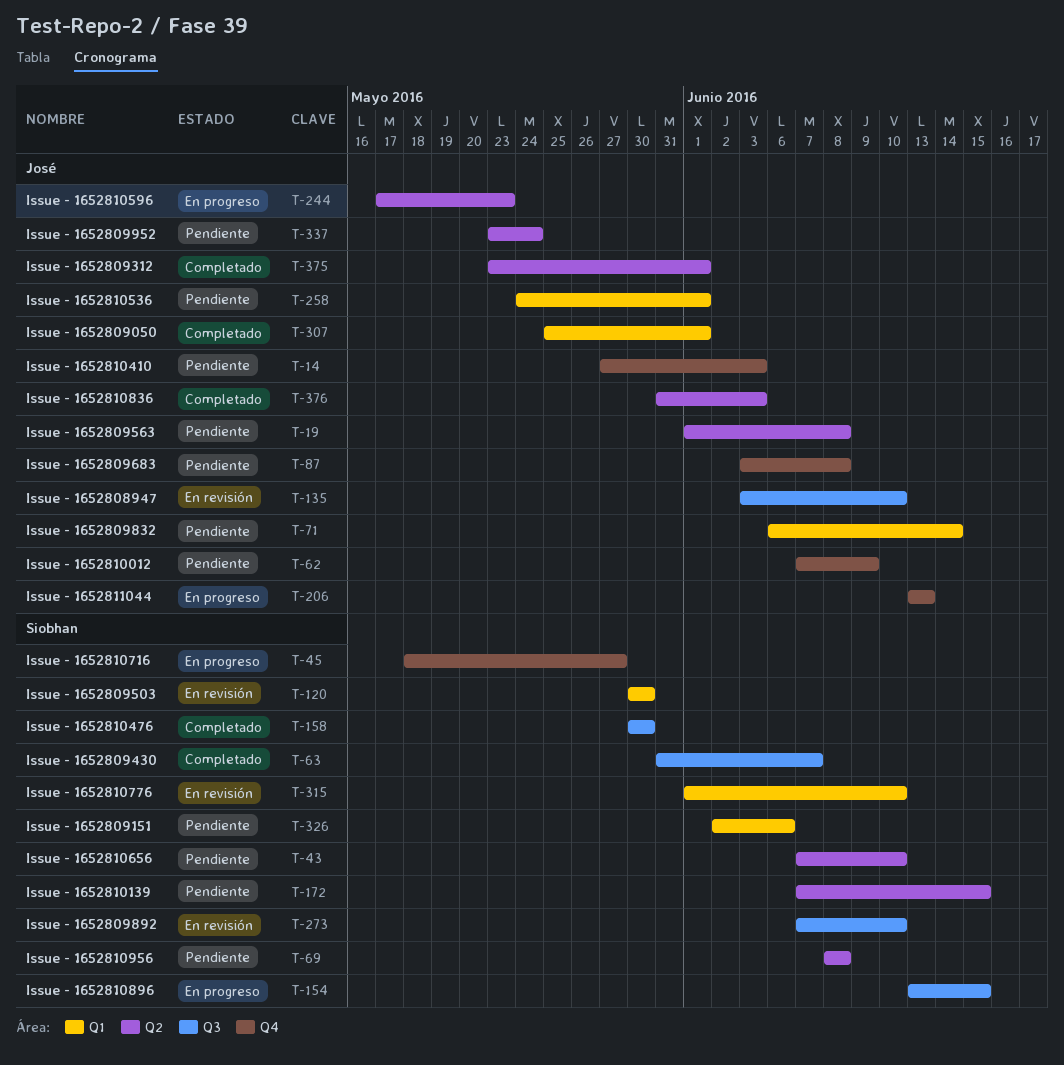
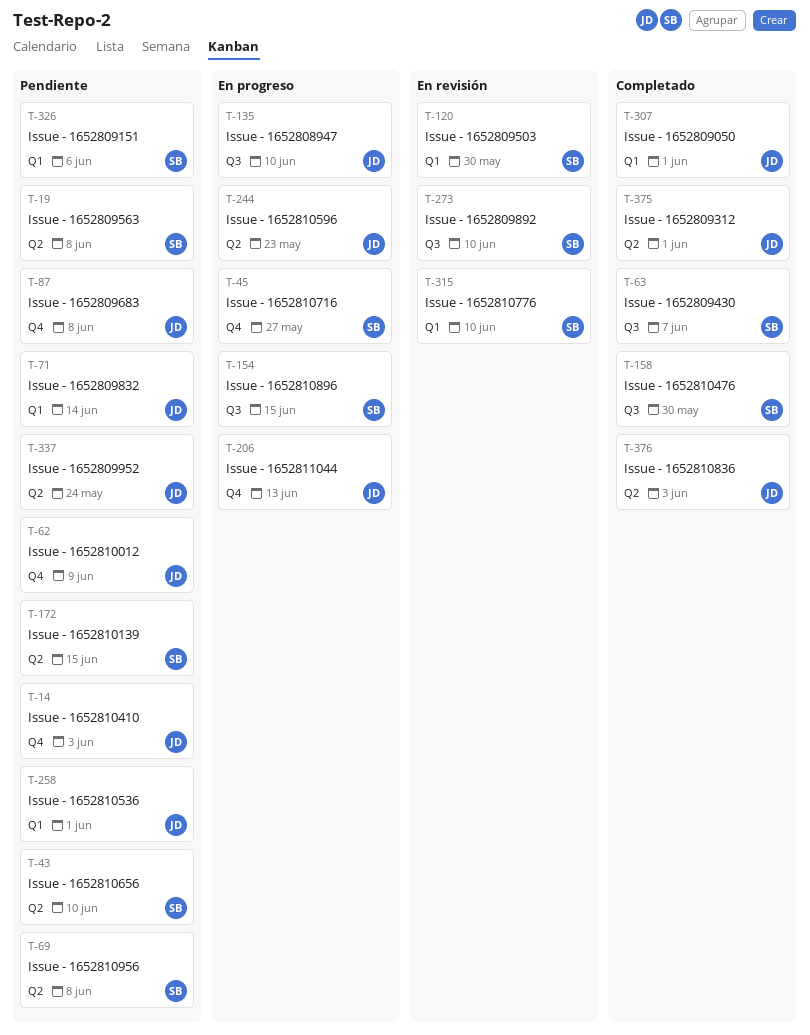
T-19, owner: José -> Siobhan
T-135, status: En revisión -> En progreso

